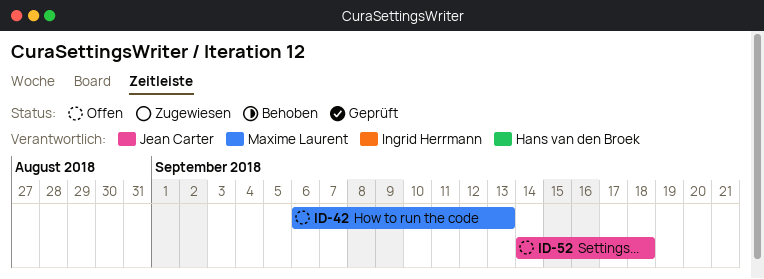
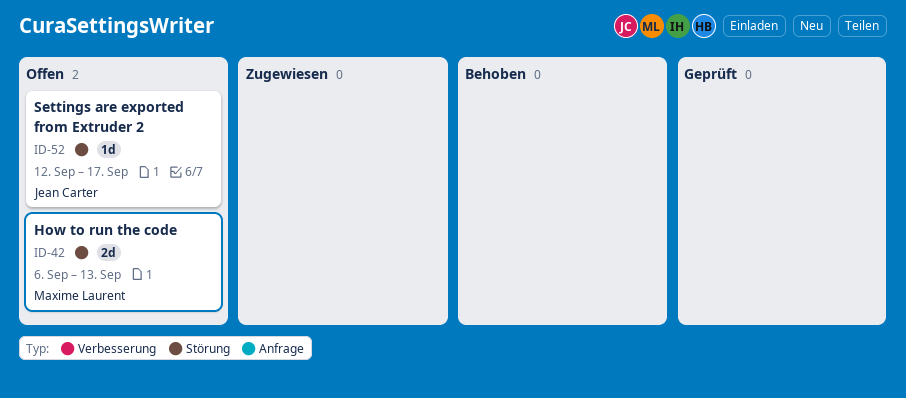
ID-52, start: Sep 14 -> Sep 12
ID-52, due: Sep 18 -> Sep 17

